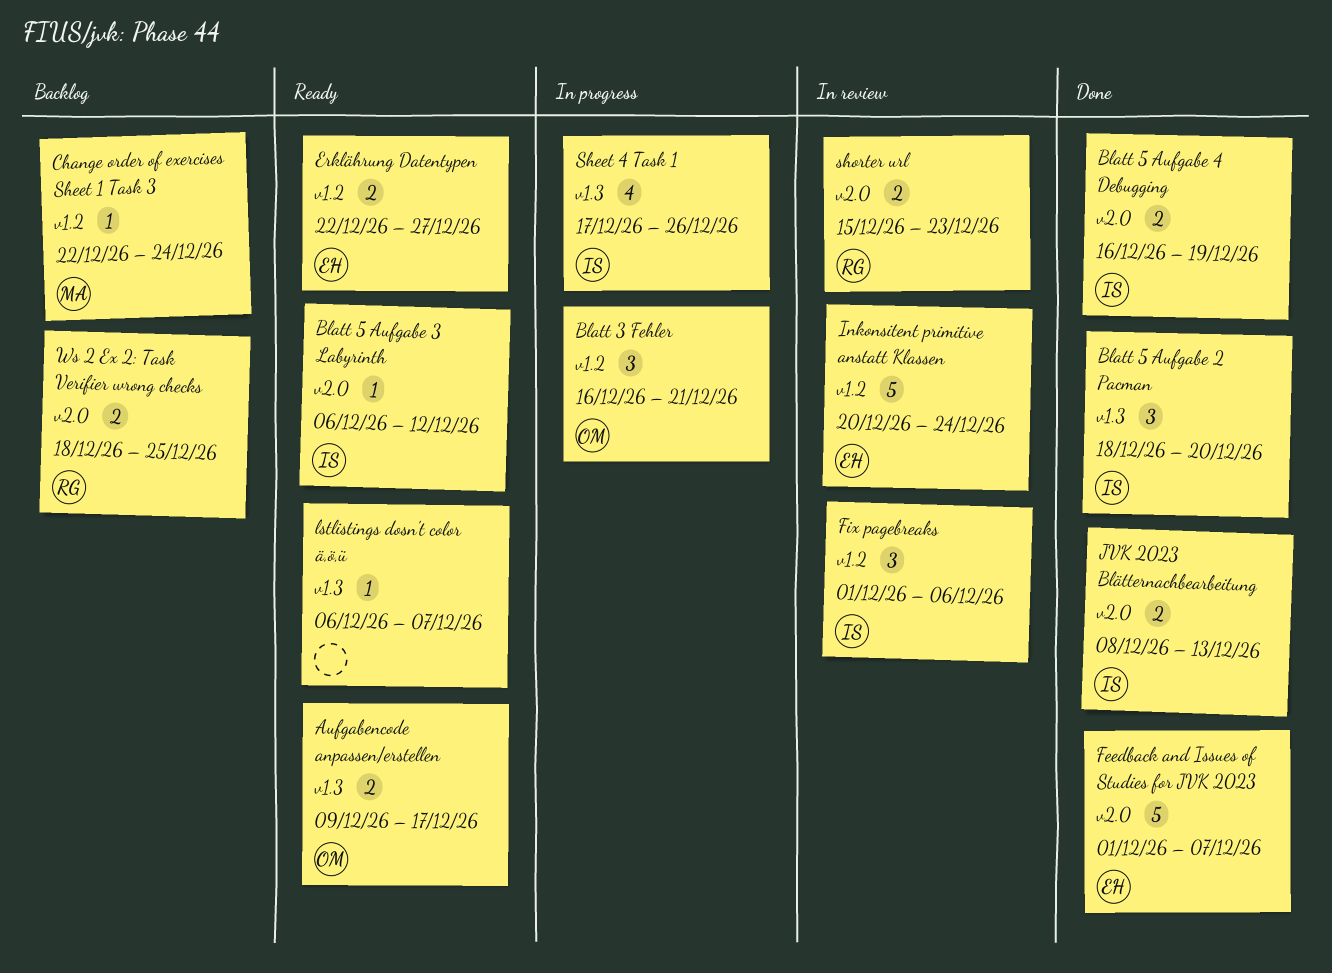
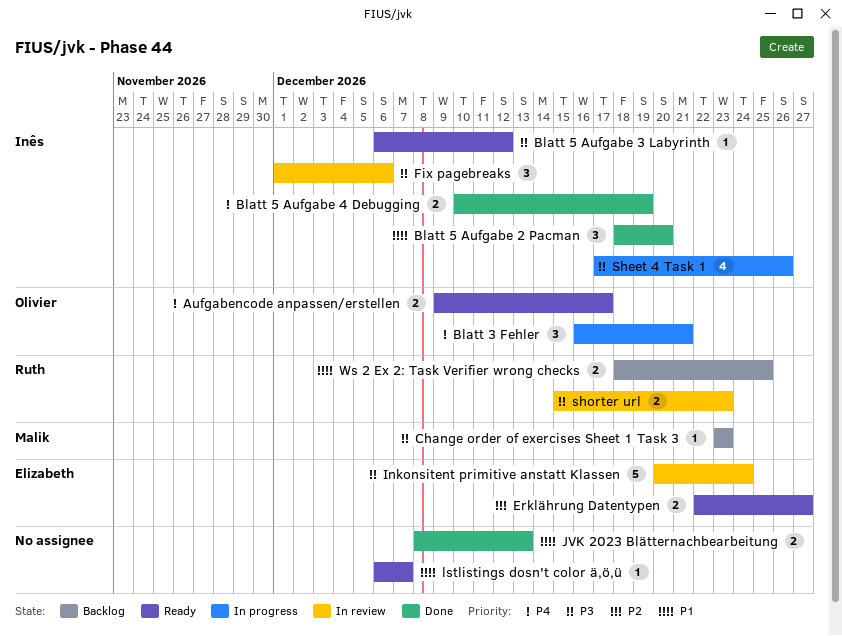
Blatt 5 Aufgabe 4 Debugging, start: Dec 16 -> Dec 10
Change order of exercises Sheet 1 Task 3, start: Dec 22 -> Dec 23
Change order of exercises Sheet 1 Task 3, due: Dec 24 -> Dec 23
Feedback and Issues of Studies for JVK 2023: present -> none
JVK 2023 Blätternachbearbeitung, owner: Inês -> none

